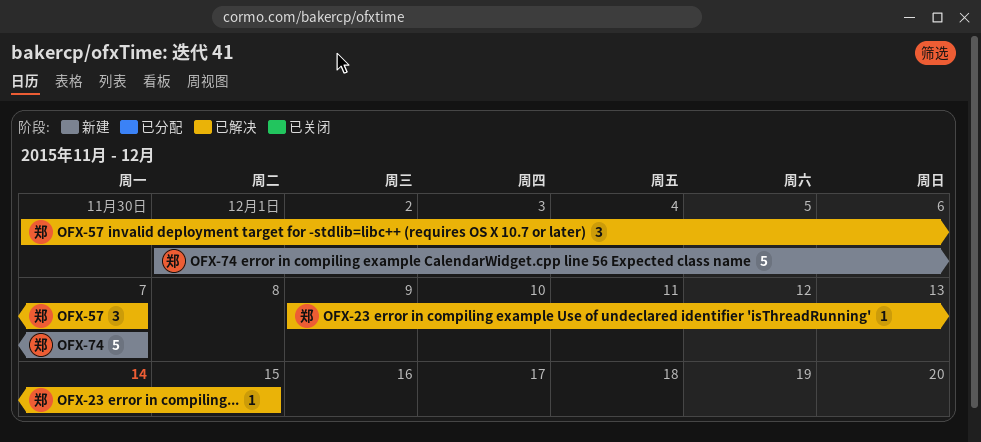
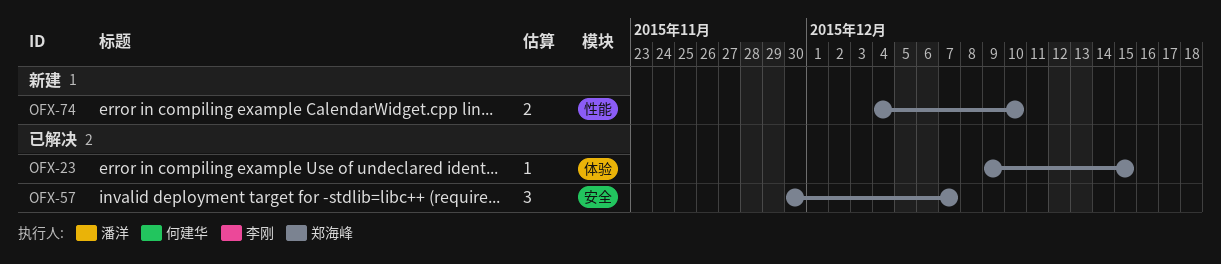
OFX-74, estimate: 5 -> 2
OFX-74, start: Dec 1 -> Dec 4
OFX-74, due: Dec 7 -> Dec 10

